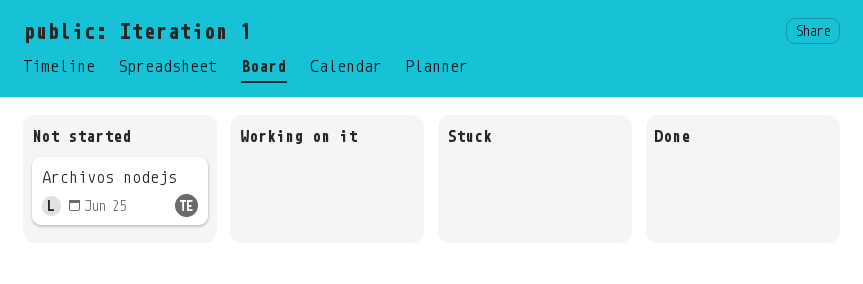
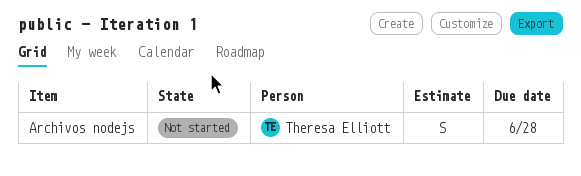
Archivos nodejs, estimate: L -> S
Archivos nodejs, due: Jun 25 -> Jun 28

